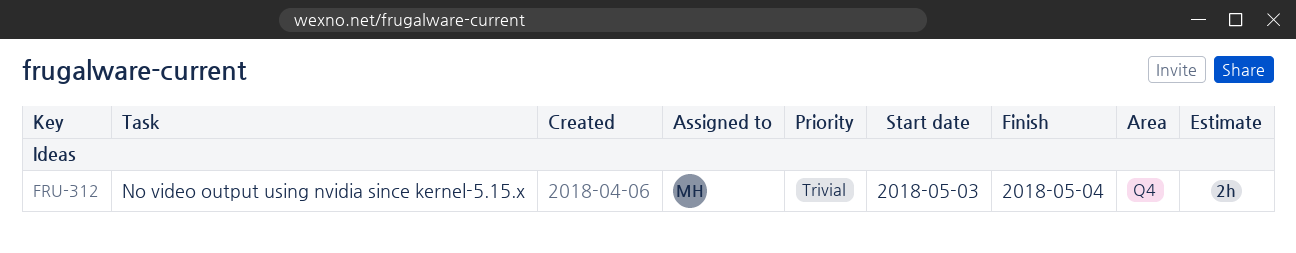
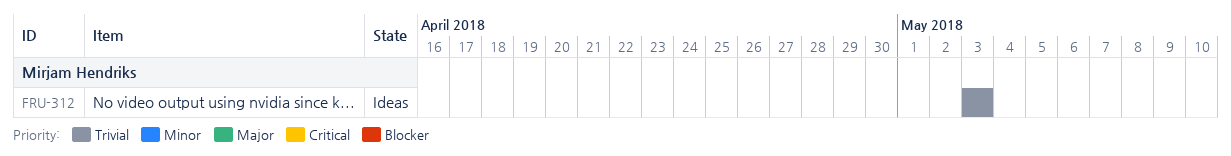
FRU-312, due: May 4 -> May 3

